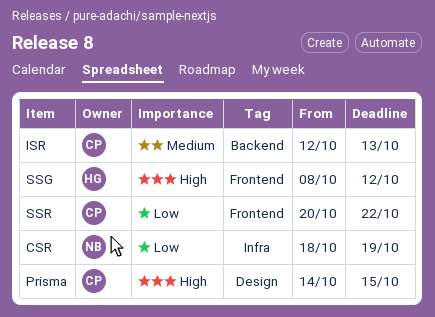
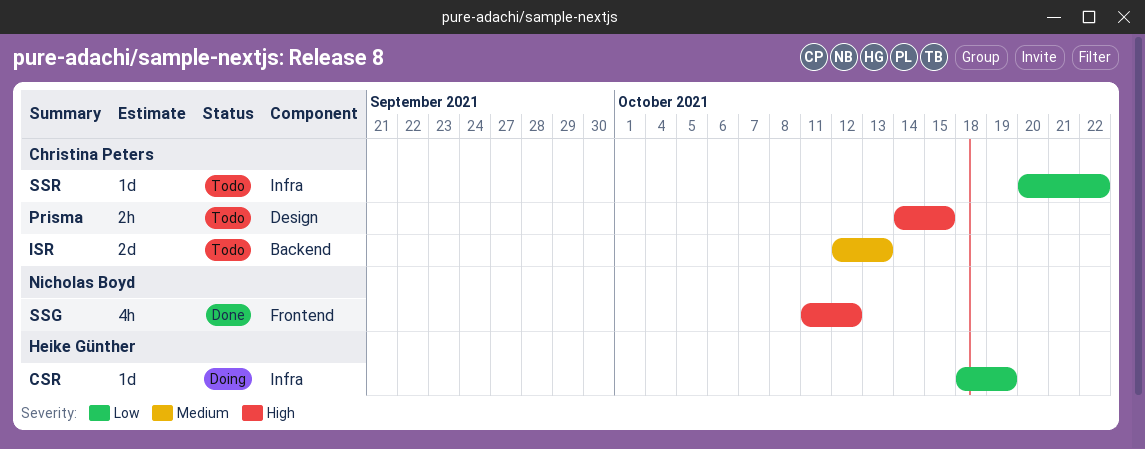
CSR, owner: Nicholas Boyd -> Heike Günther
SSG, owner: Heike Günther -> Nicholas Boyd
SSG, start: Oct 8 -> Oct 11
SSR, label: Frontend -> Infra

